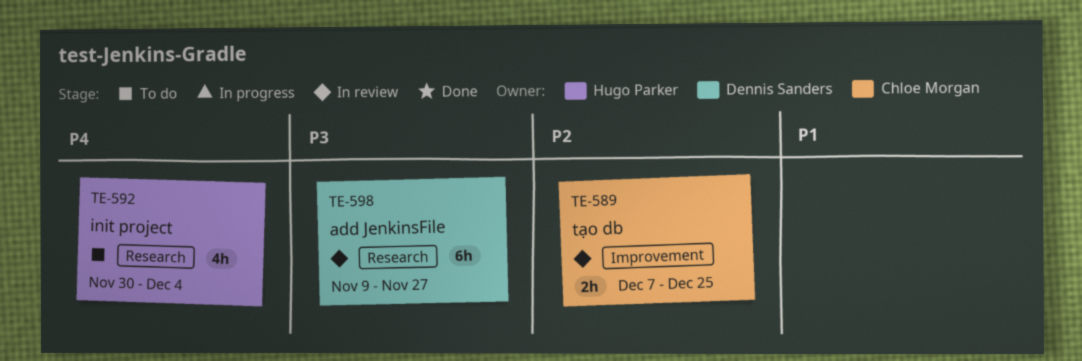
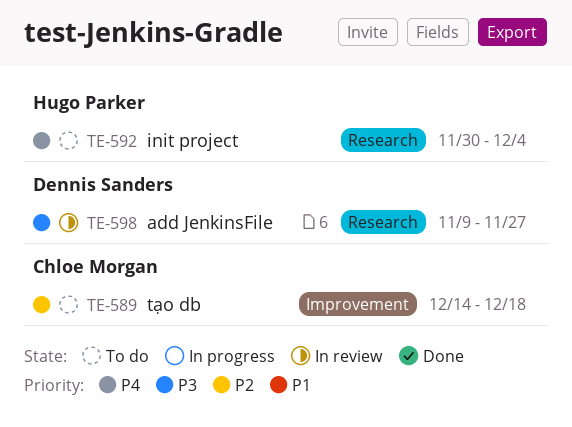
TE-589, status: In review -> To do
TE-589, start: Dec 7 -> Dec 14
TE-589, due: Dec 25 -> Dec 18

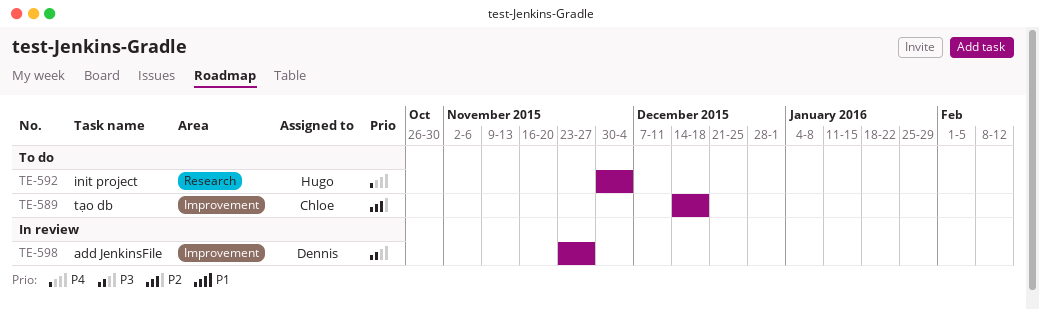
TE-598, label: Research -> Improvement
TE-598, start: Nov 9 -> Nov 23

